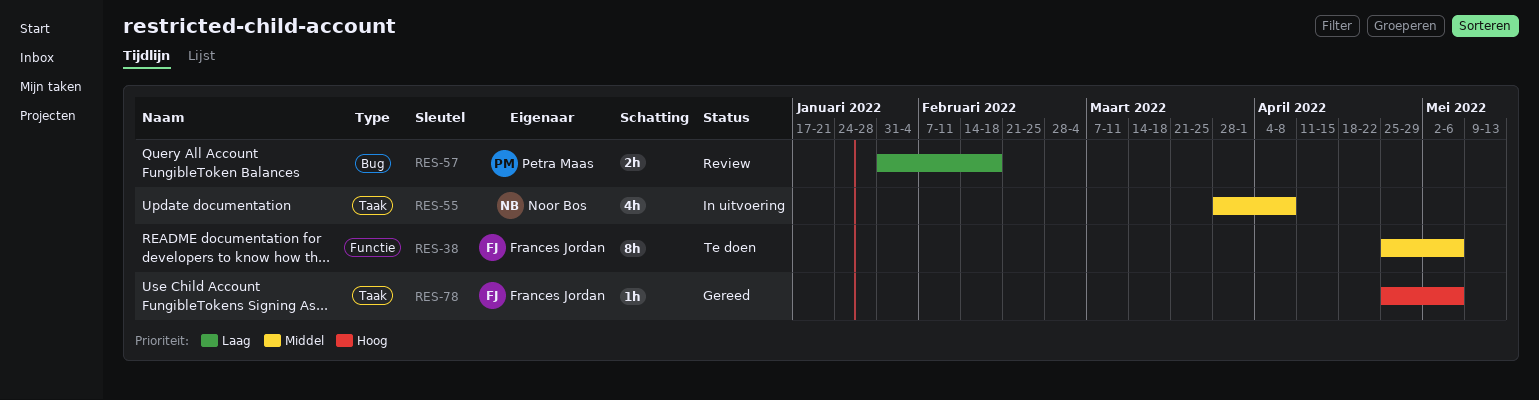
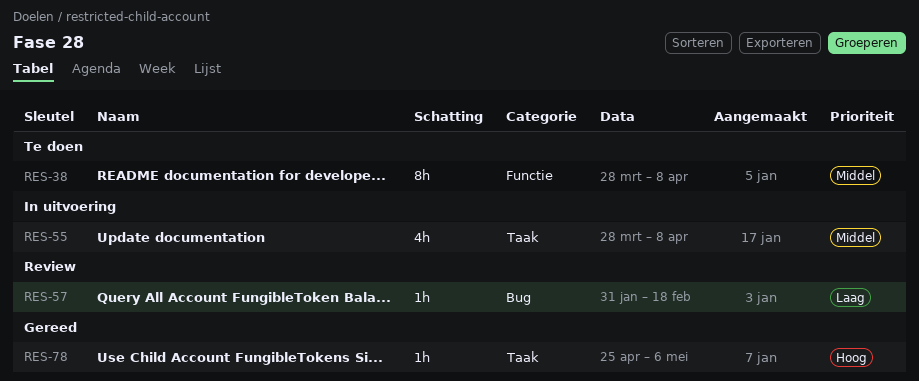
RES-38, start: Apr 25 -> Mar 28
RES-38, due: May 6 -> Apr 8
RES-57, estimate: 2h -> 1h

